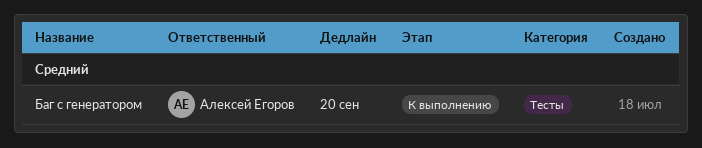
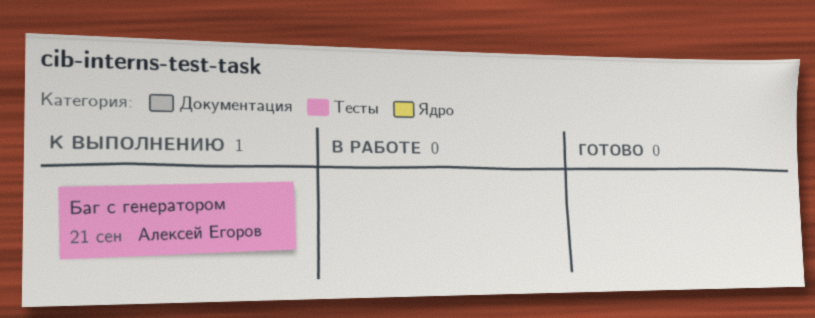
Баг с генератором, due: Sep 20 -> Sep 21

